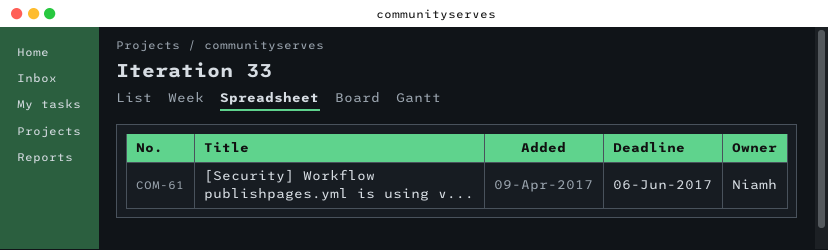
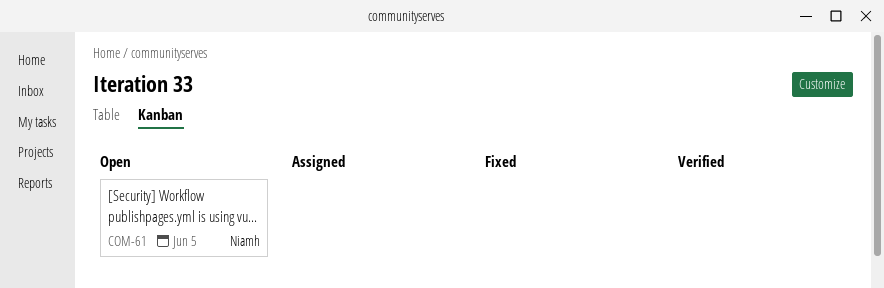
COM-61, due: Jun 6 -> Jun 5

